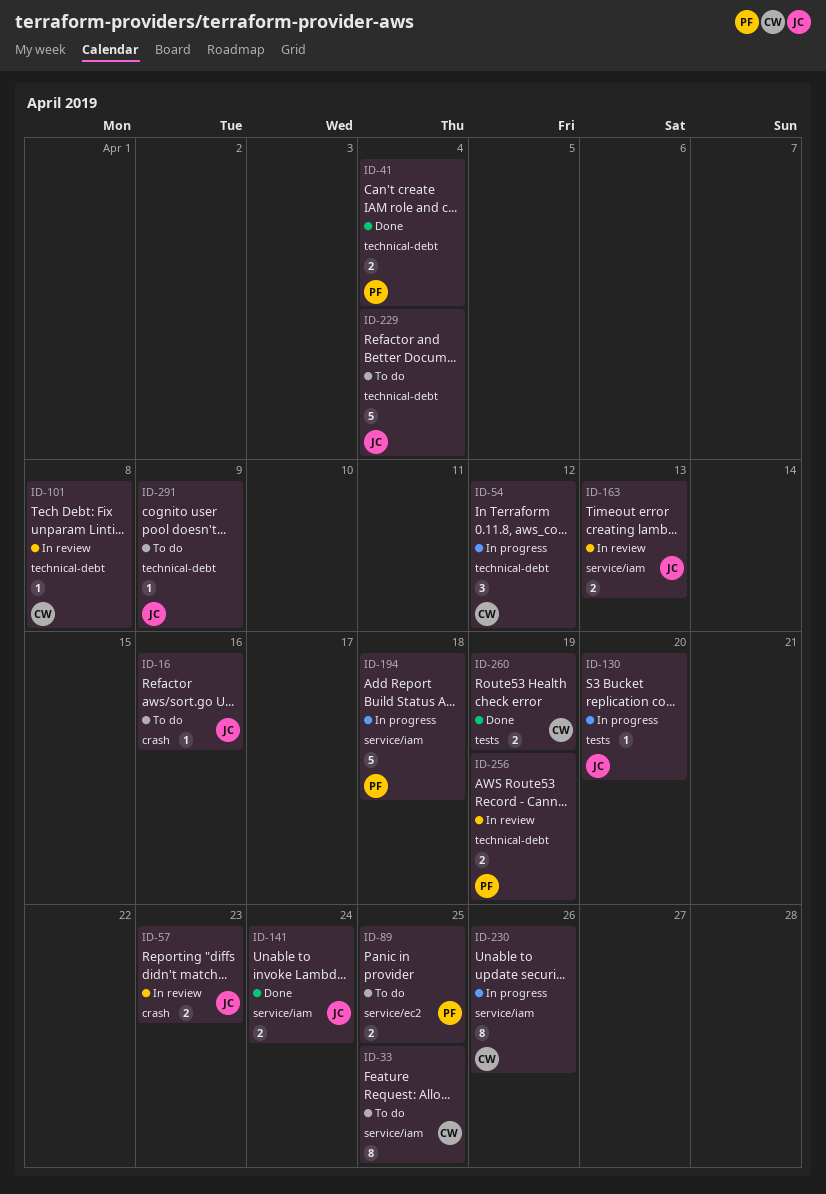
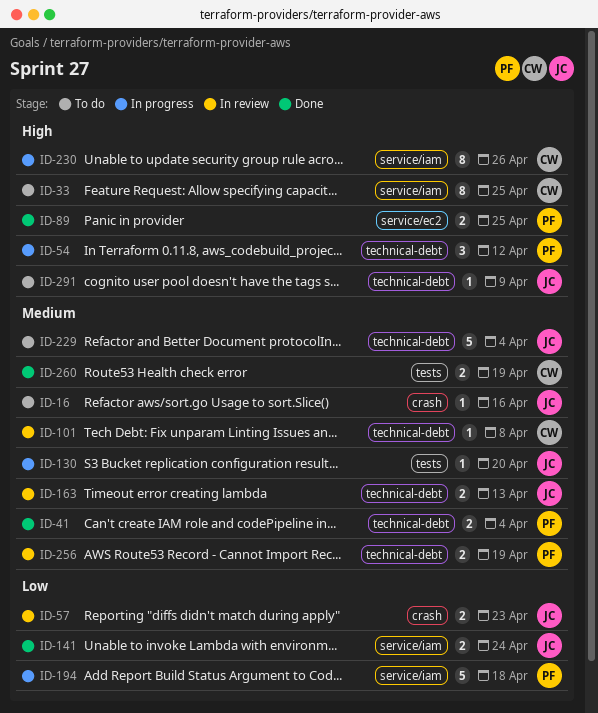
ID-54, owner: CW -> PF
ID-89, status: To do -> Done
ID-163, label: service/iam -> technical-debt

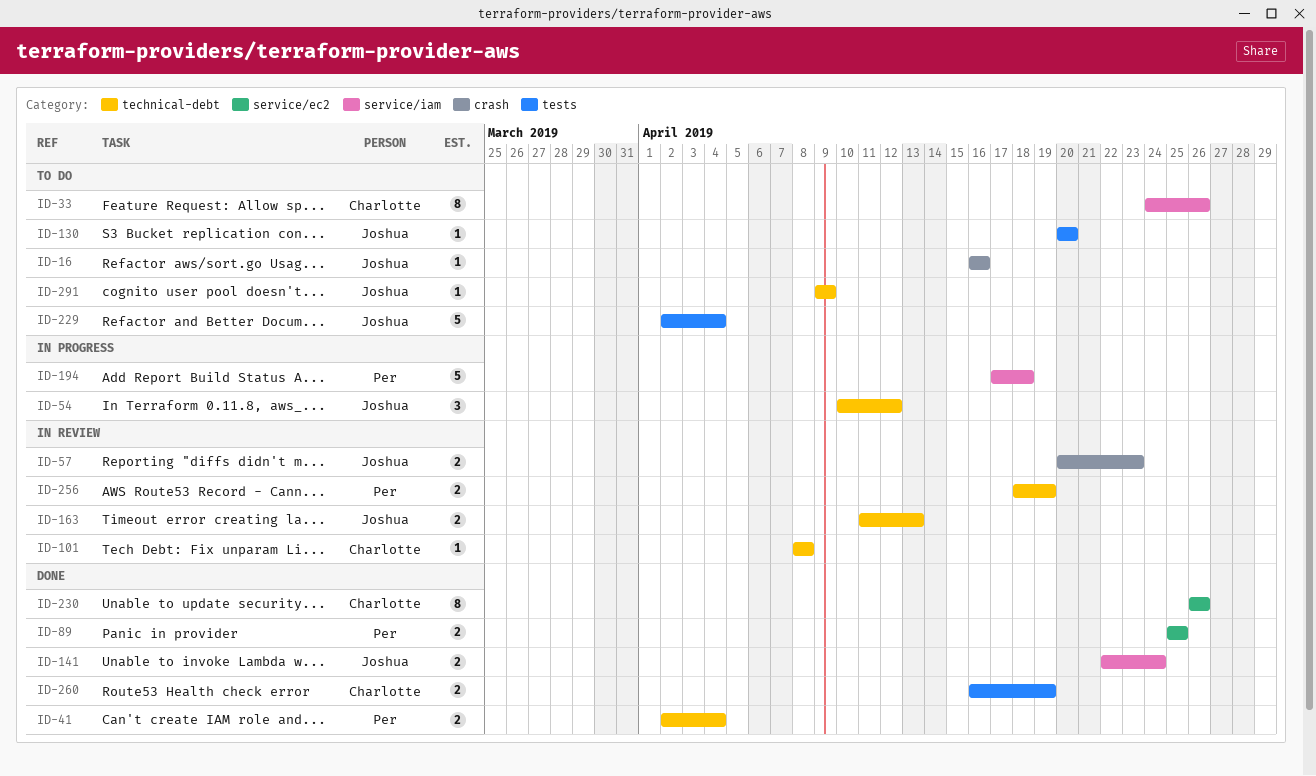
ID-33, due: Apr 25 -> Apr 26
ID-54, owner: Per -> Joshua
ID-130, status: In progress -> To do
ID-229, label: technical-debt -> tests
ID-230, status: In progress -> Done
ID-230, label: service/iam -> service/ec2

